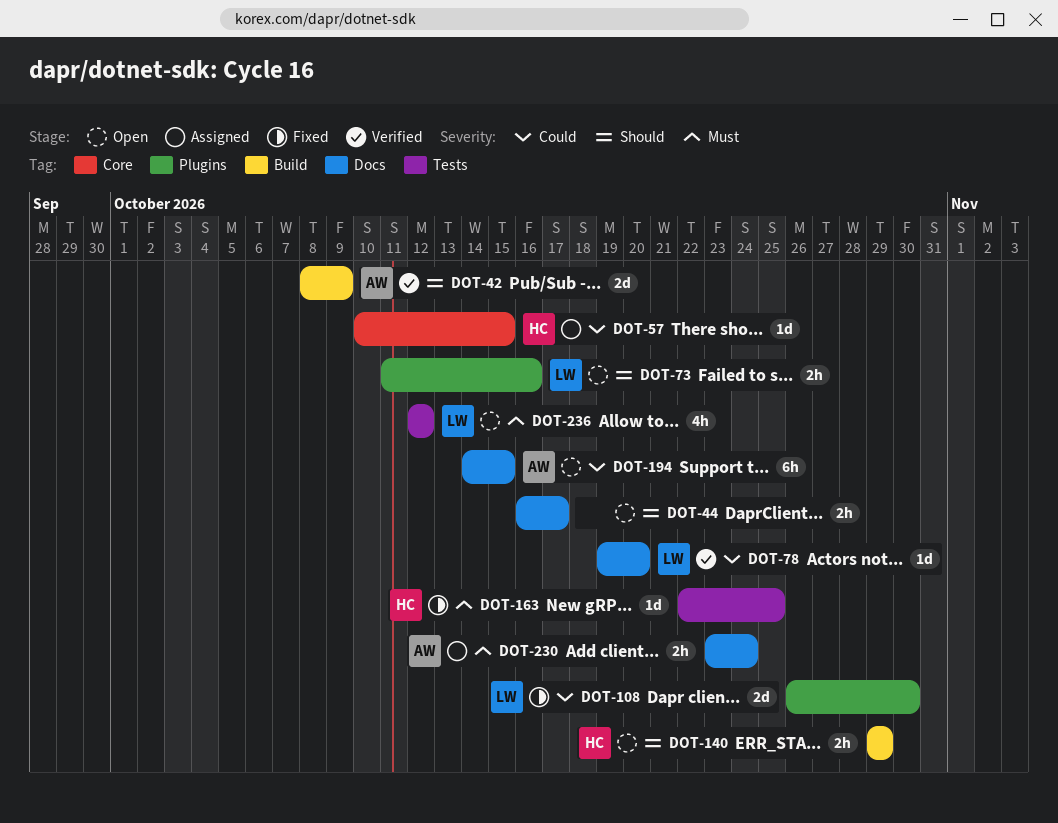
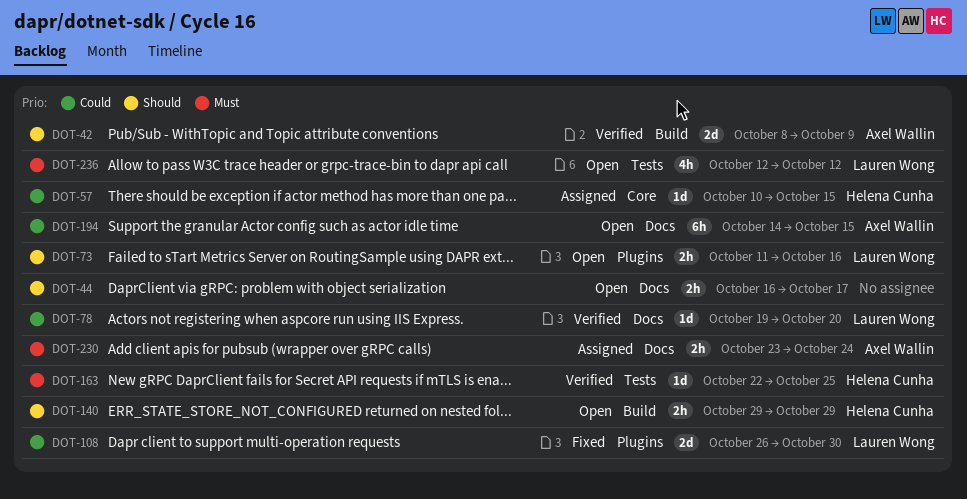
DOT-163, status: Fixed -> Verified

